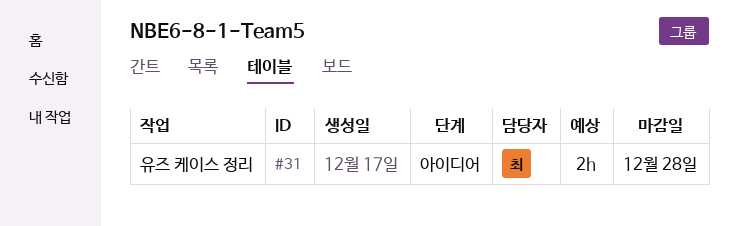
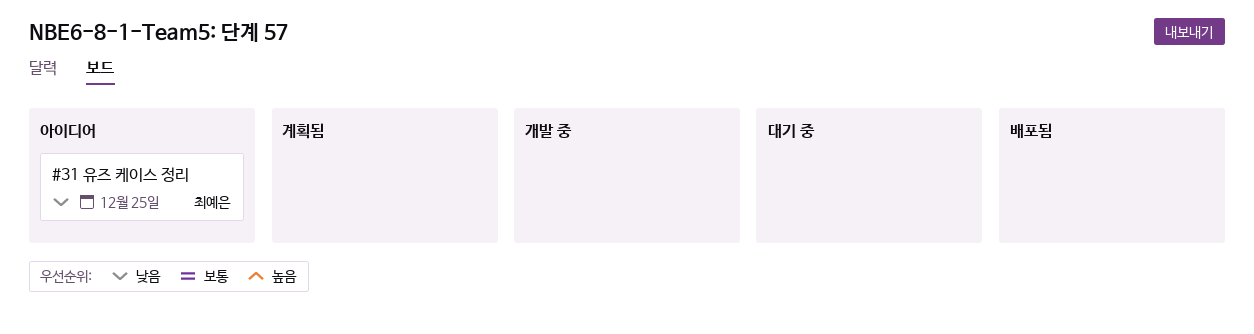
#31, due: Dec 28 -> Dec 25

